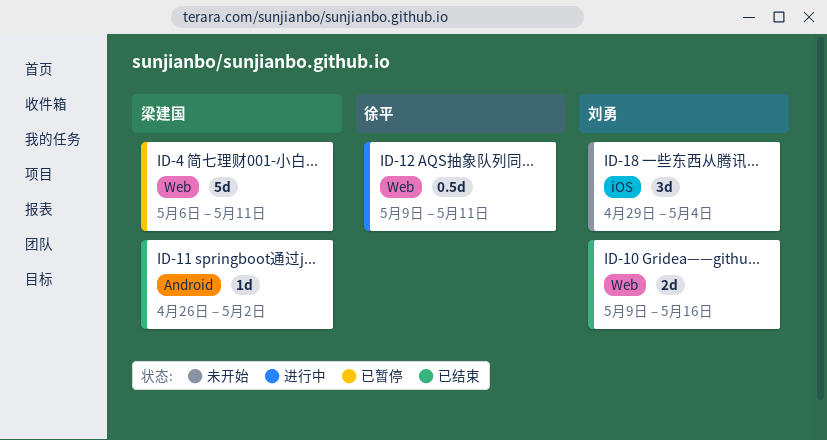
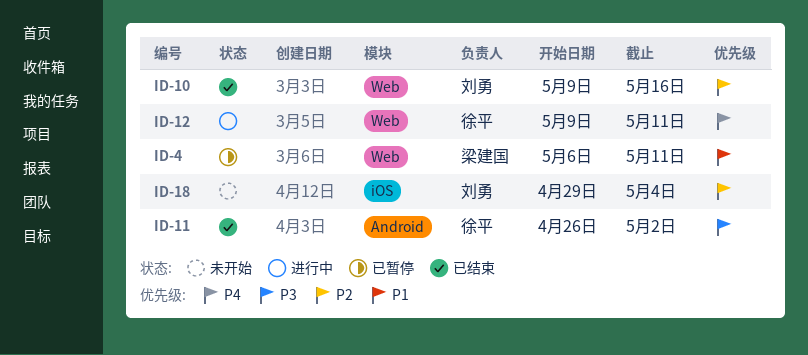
ID-11, owner: 梁建国 -> 徐平

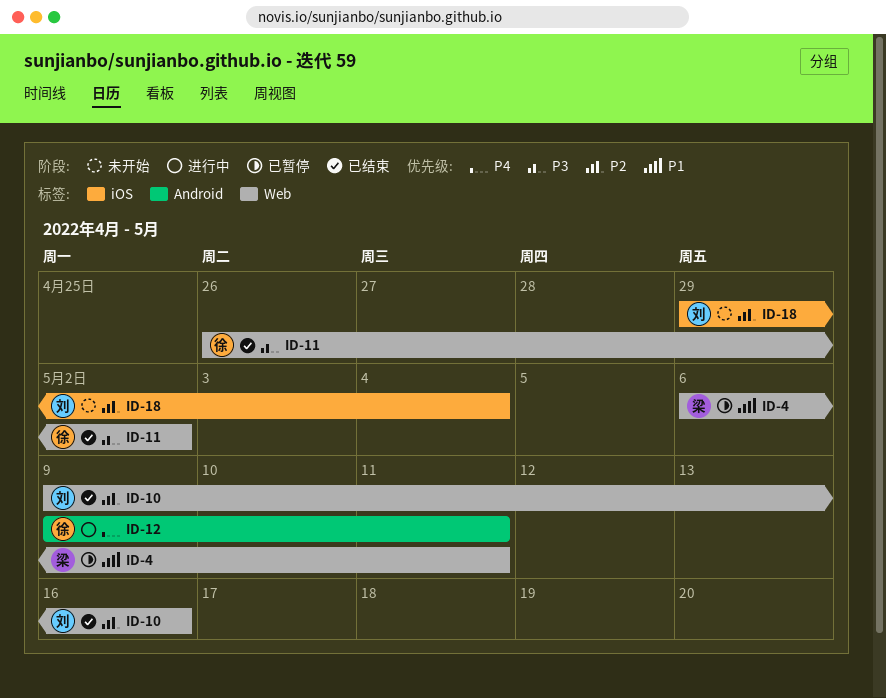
ID-11, label: Android -> Web
ID-12, label: Web -> Android

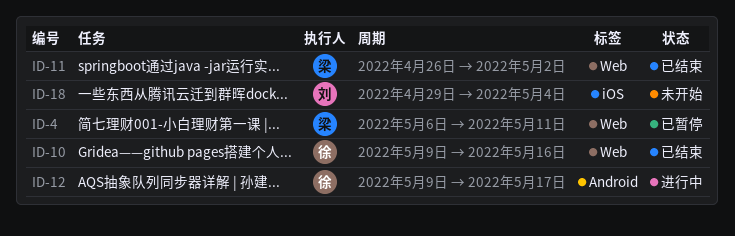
ID-10, owner: 刘 -> 徐
ID-11, owner: 徐 -> 梁
ID-12, due: May 11 -> May 17

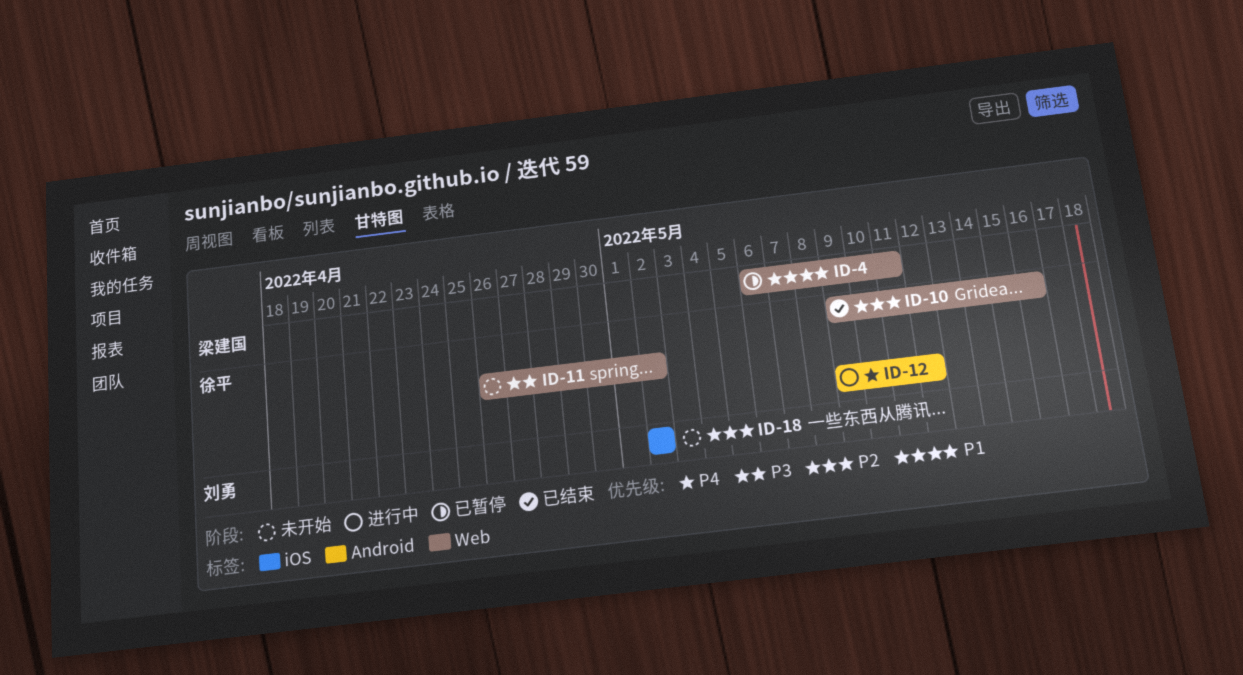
ID-11, status: 已结束 -> 未开始
ID-11, owner: 梁建国 -> 徐平
ID-12, due: May 17 -> May 12
ID-18, start: Apr 29 -> May 2
ID-18, due: May 4 -> May 2

